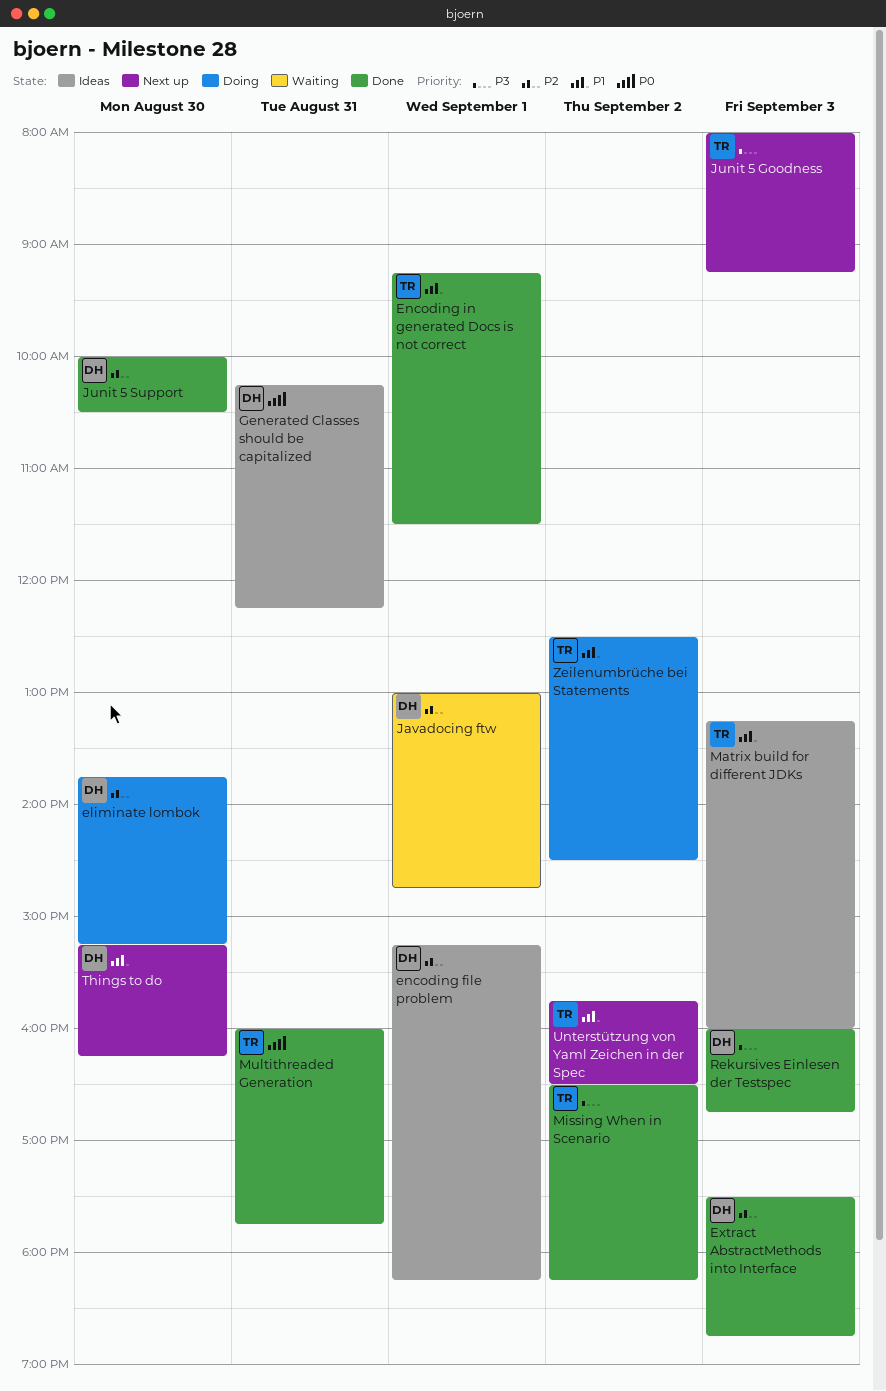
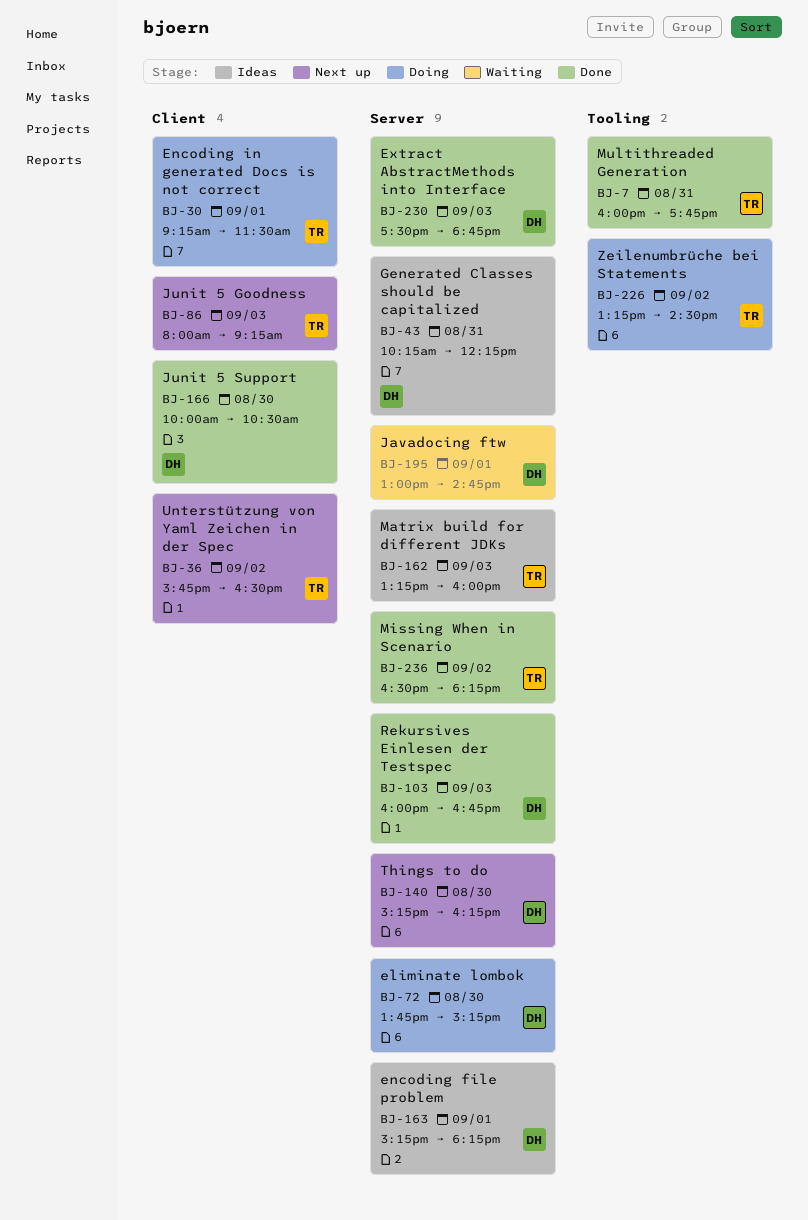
Encoding in generated Docs is not correct, status: Done -> Doing
Zeilenumbrüche bei Statements, begins: 12:30 -> 13:15

